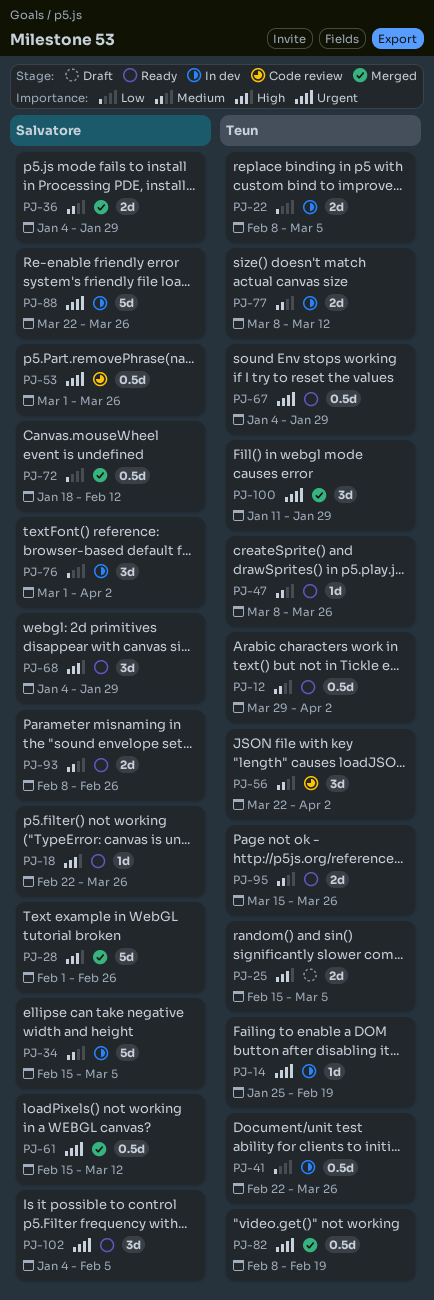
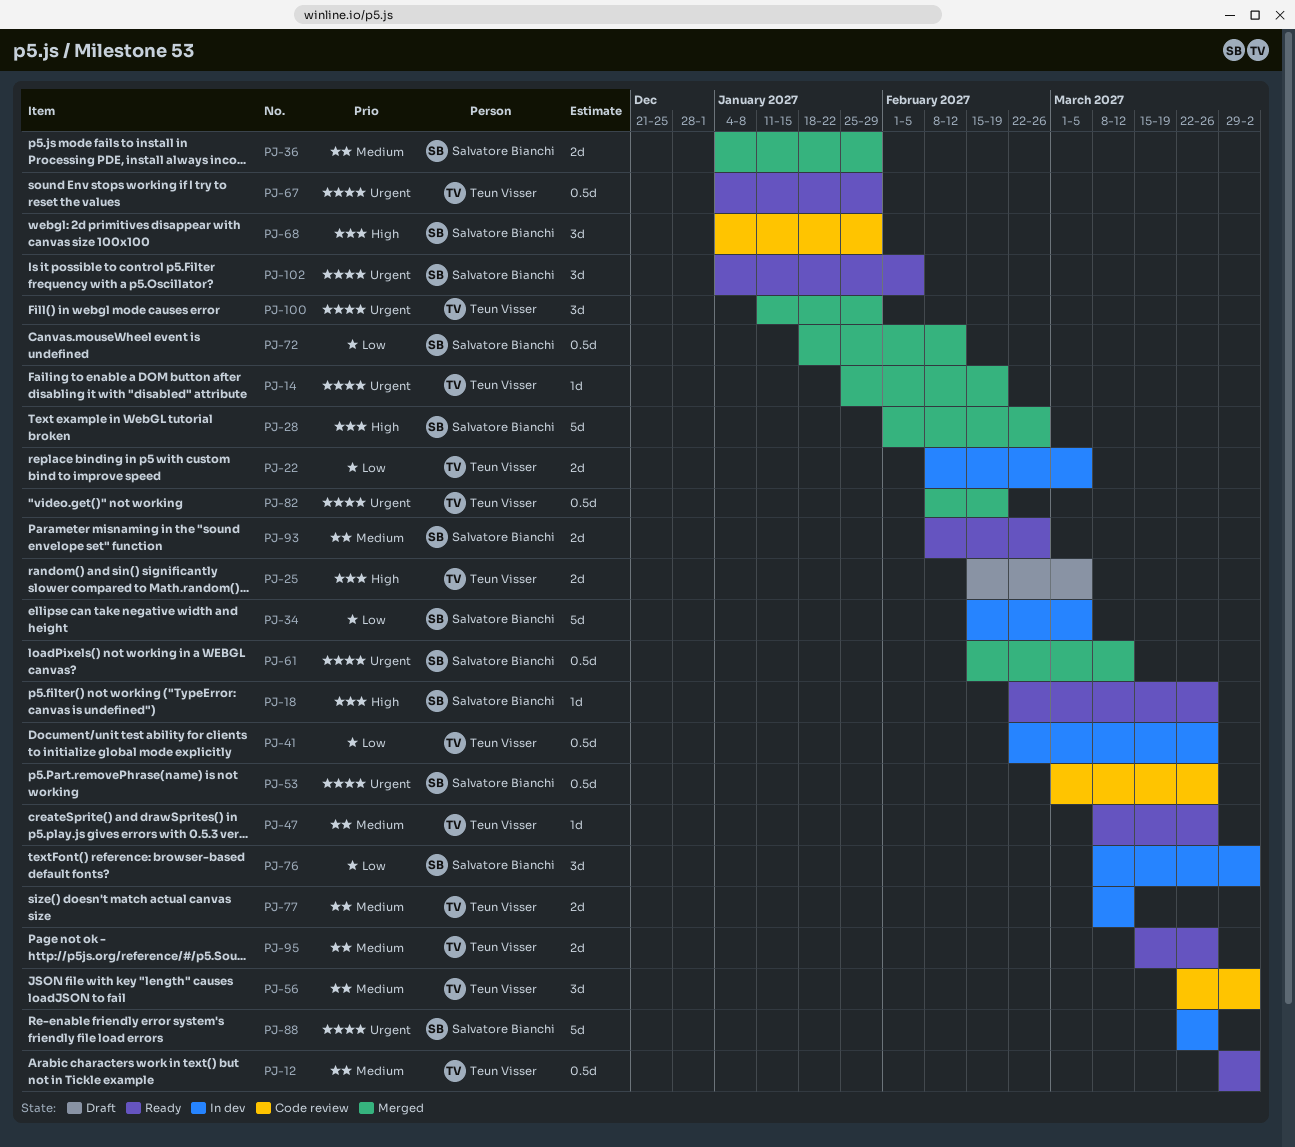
PJ-14, status: In dev -> Merged
PJ-34, priority: Medium -> Low
PJ-68, status: Ready -> Code review
PJ-76, start: Mar 1 -> Mar 8

